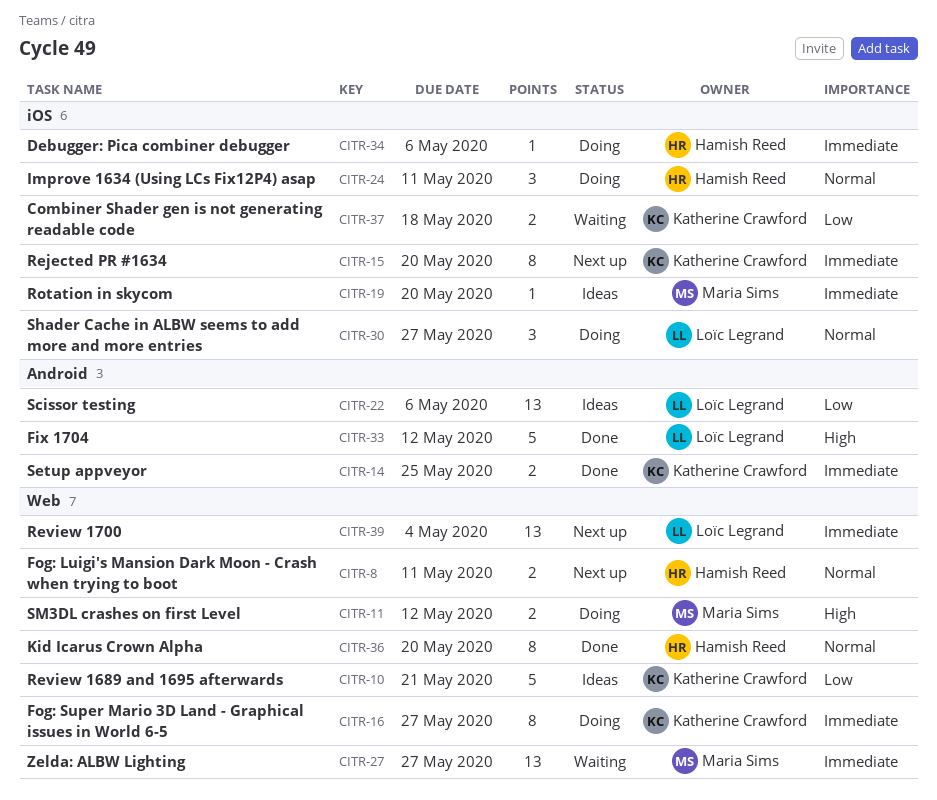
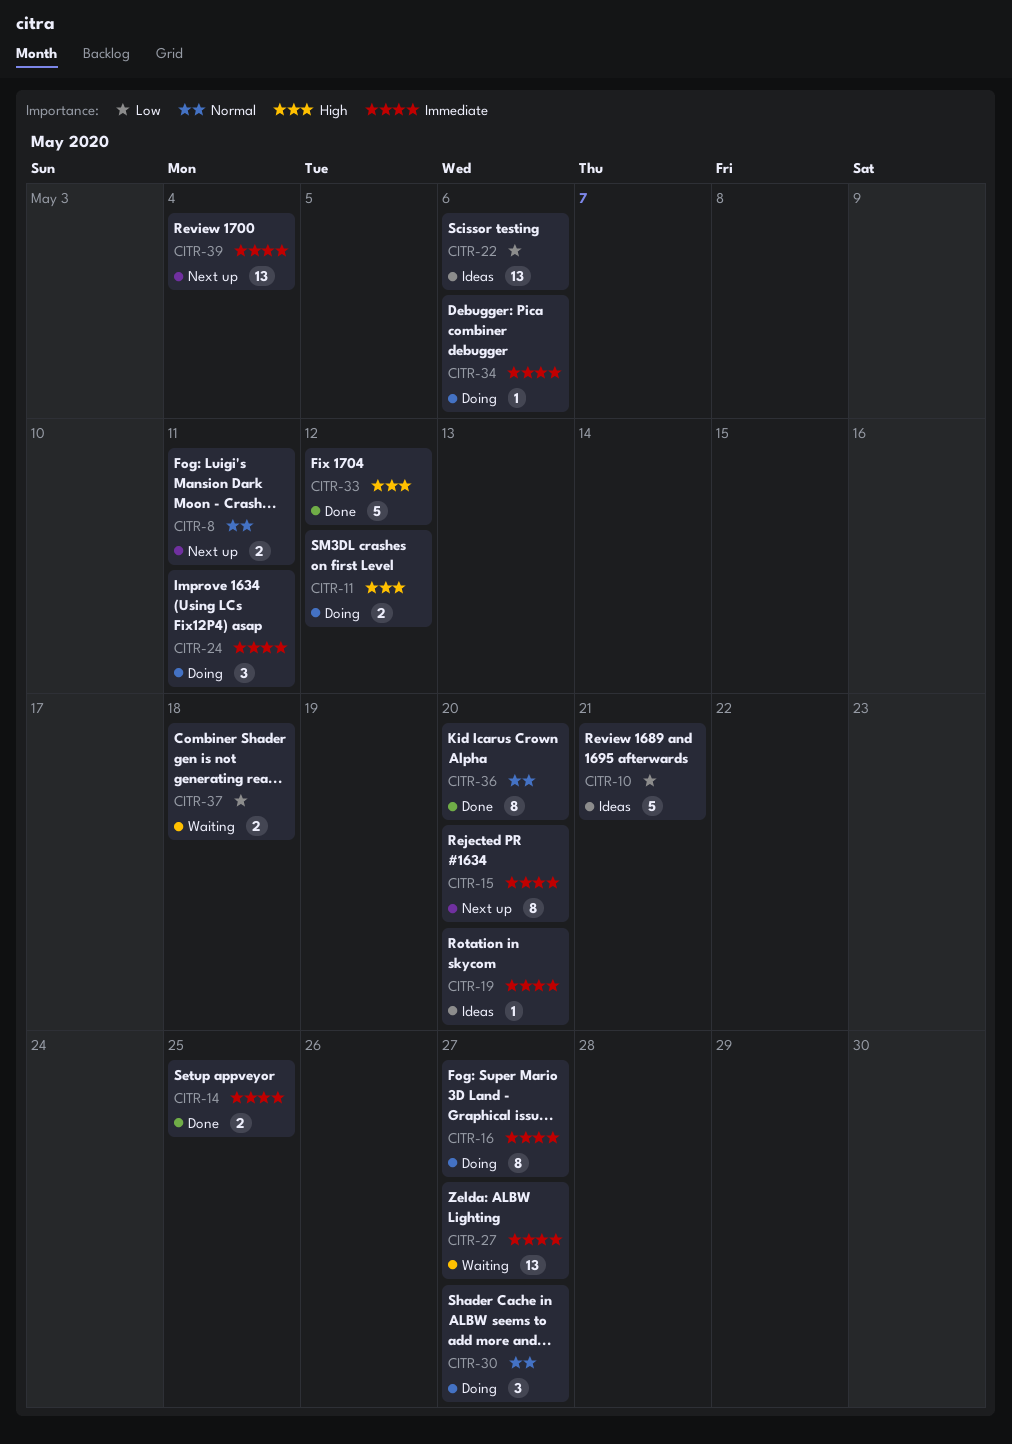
CITR-24, priority: Normal -> Immediate

